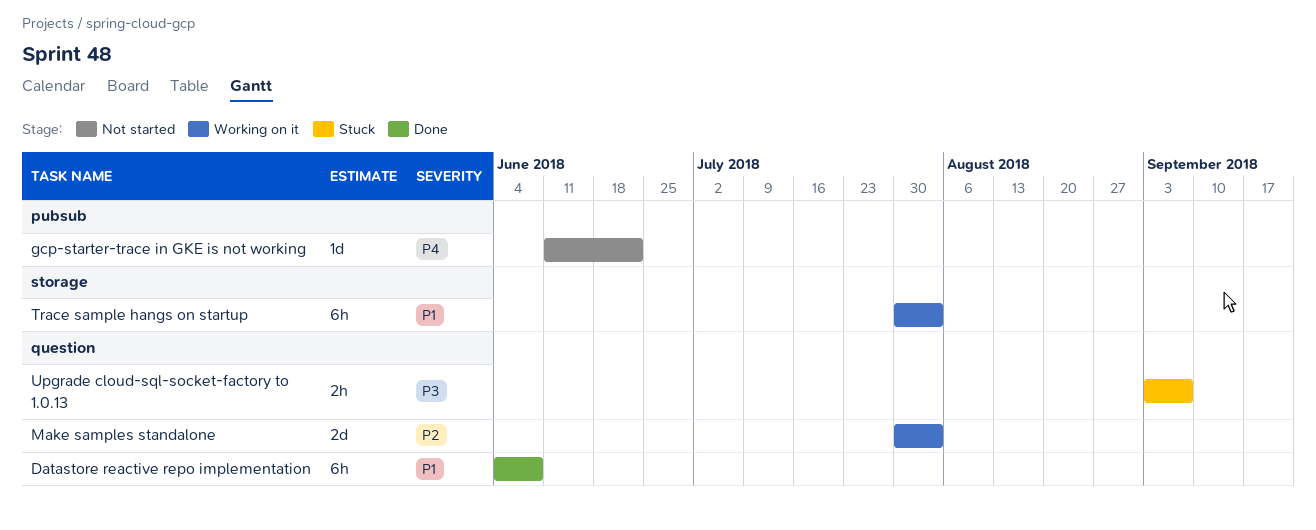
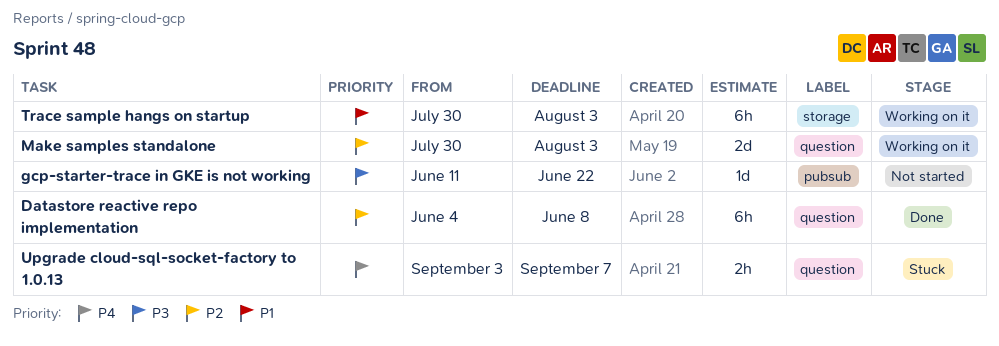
Datastore reactive repo implementation, priority: P1 -> P2
gcp-starter-trace in GKE is not working, priority: P4 -> P3
Upgrade cloud-sql-socket-factory to 1.0.13, priority: P3 -> P4

